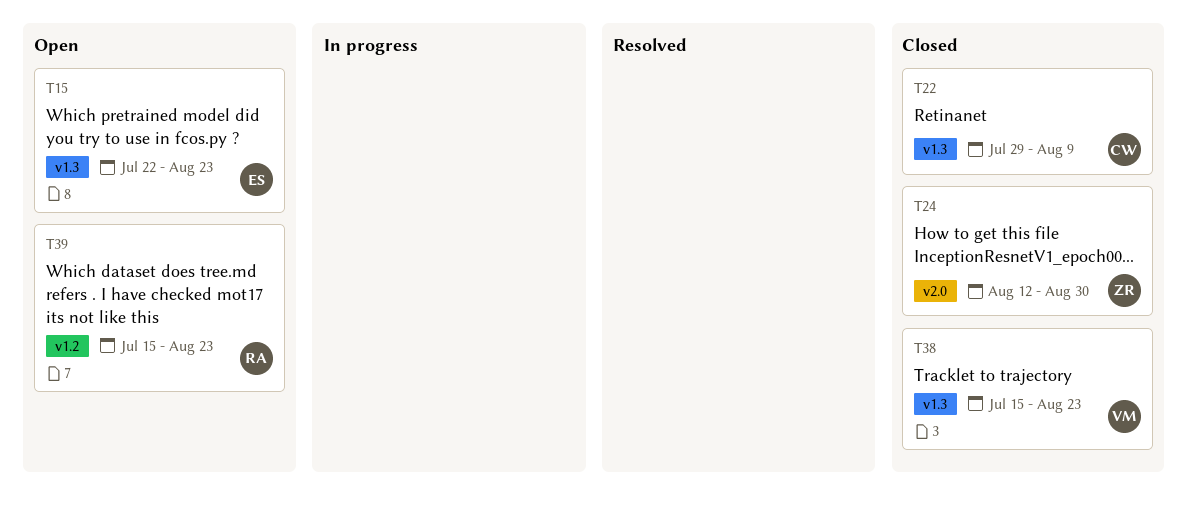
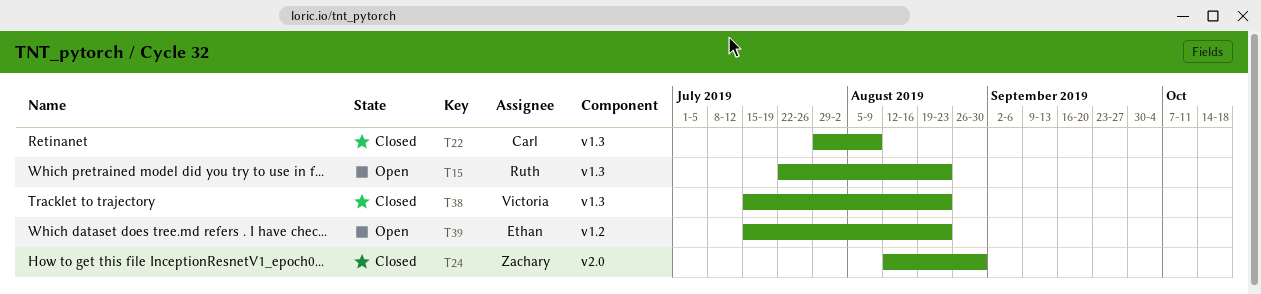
T15, owner: Ethan -> Ruth
T39, owner: Ruth -> Ethan

